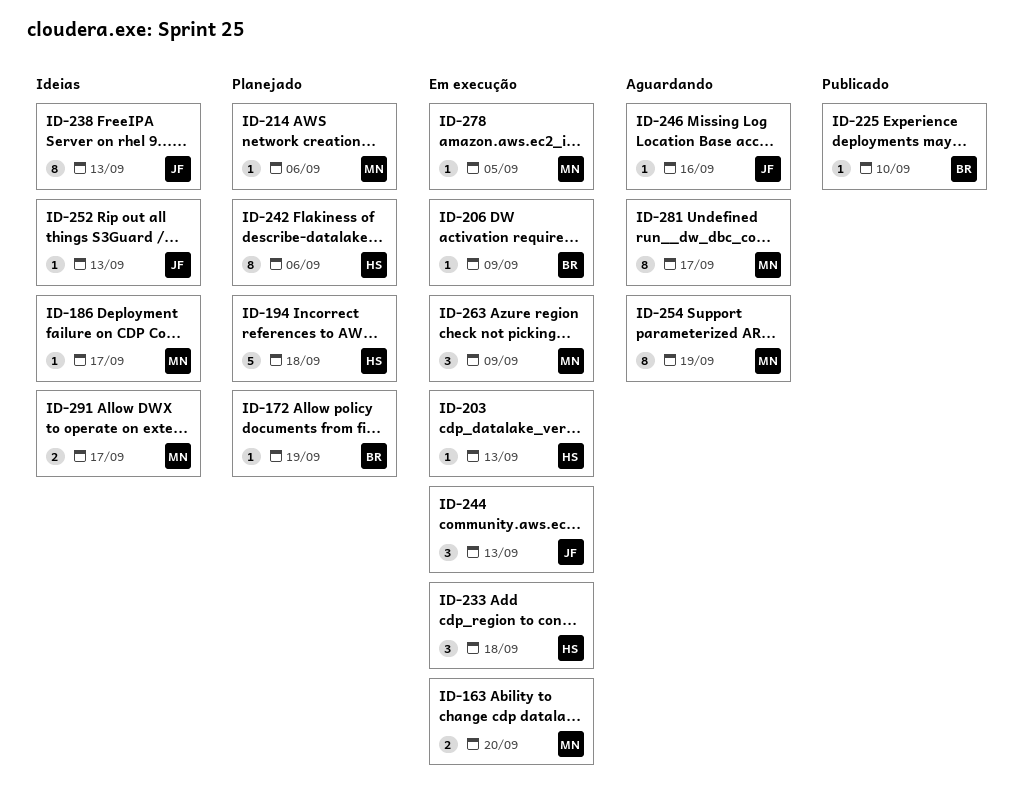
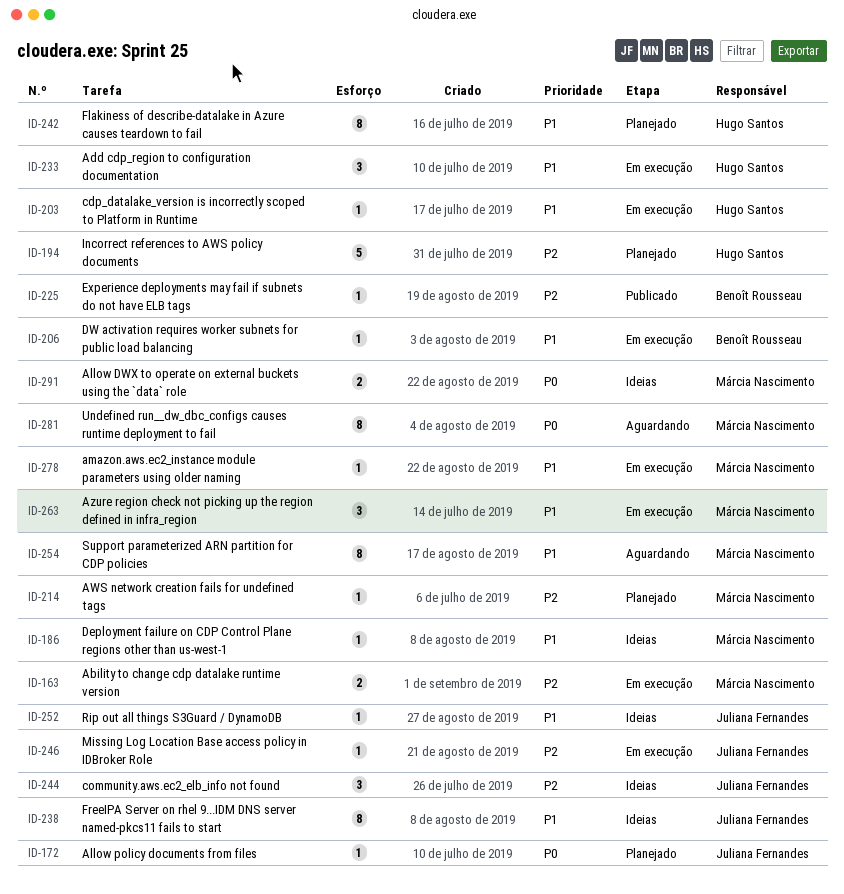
ID-172, owner: Benoît Rousseau -> Juliana Fernandes
ID-244, status: Em execução -> Ideias
ID-246, status: Aguardando -> Em execução

